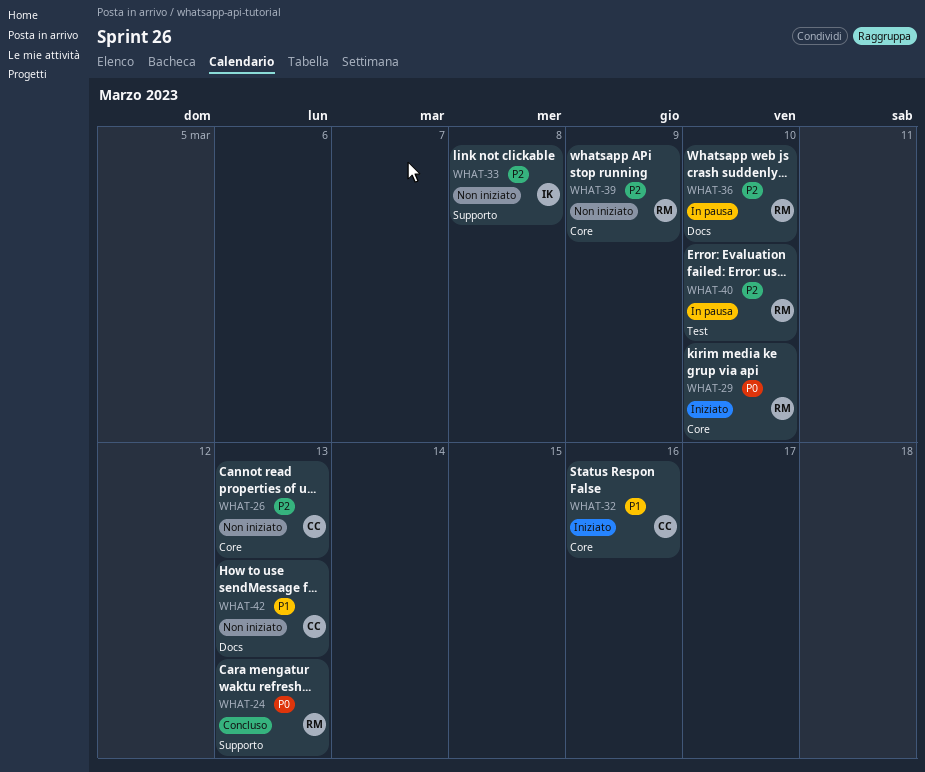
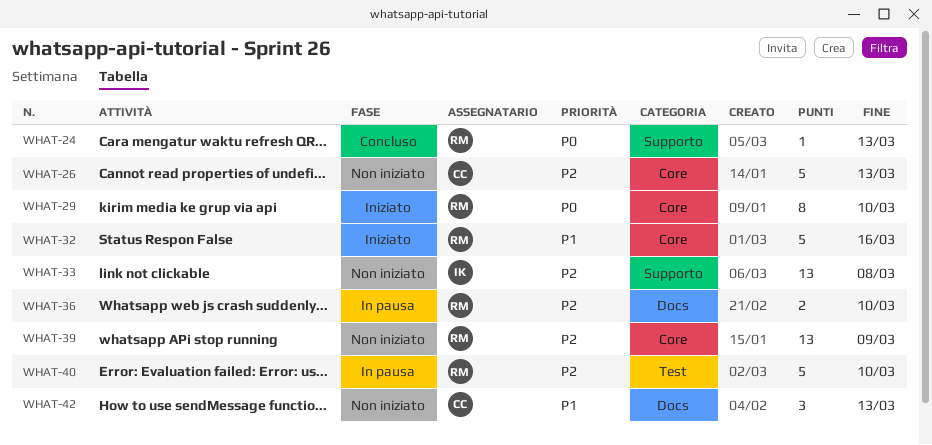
WHAT-32, owner: CC -> RM

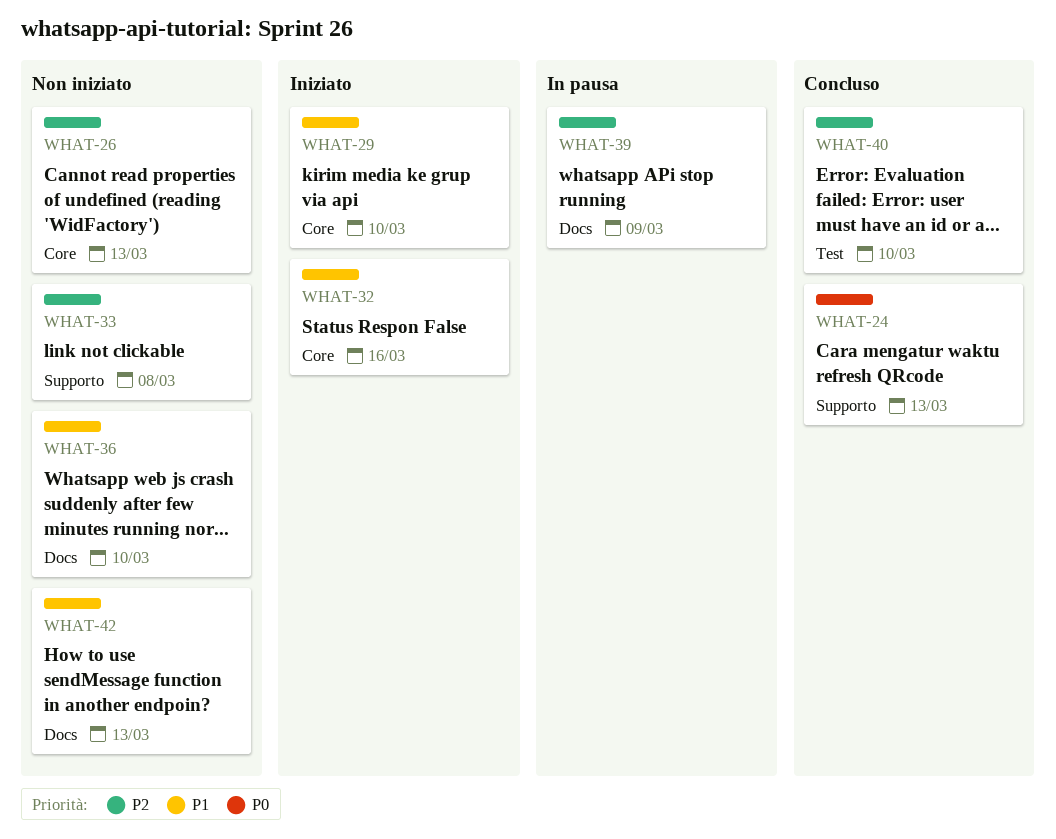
WHAT-29, priority: P0 -> P1
WHAT-36, status: In pausa -> Non iniziato
WHAT-36, priority: P2 -> P1
WHAT-39, status: Non iniziato -> In pausa
WHAT-39, label: Core -> Docs
WHAT-40, status: In pausa -> Concluso

